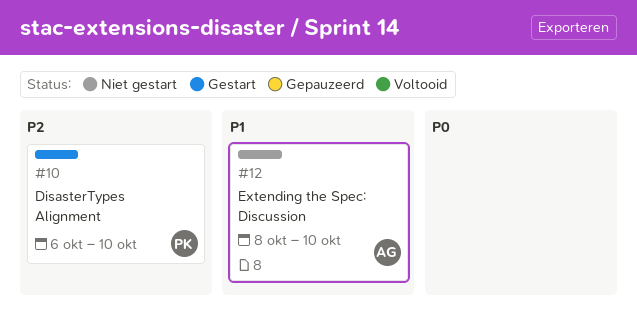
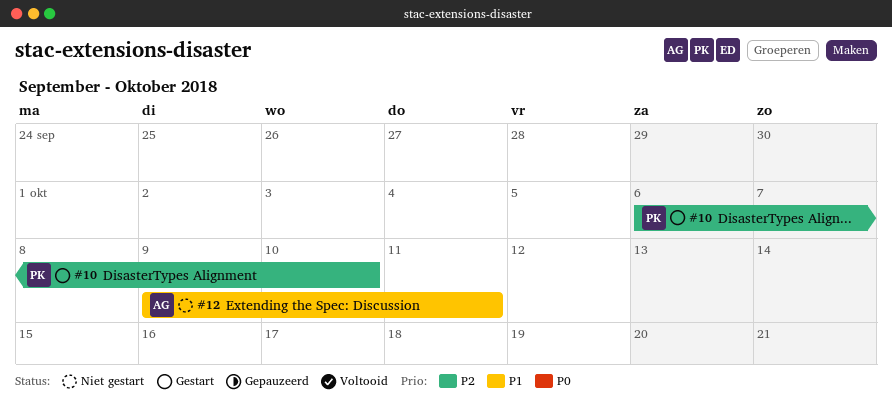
#12, start: Oct 8 -> Oct 9
#12, due: Oct 10 -> Oct 11

